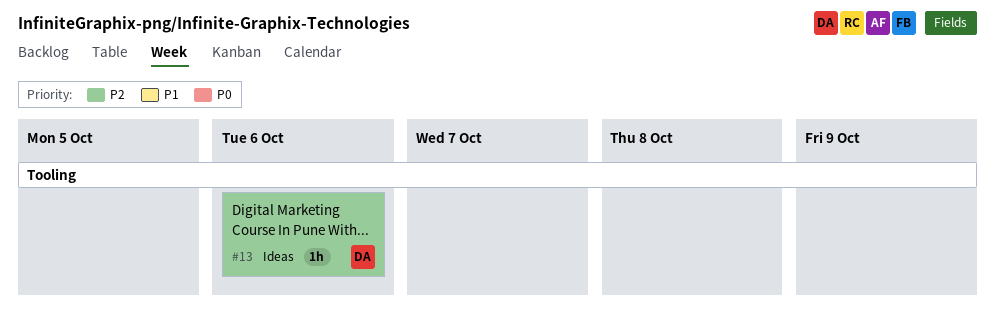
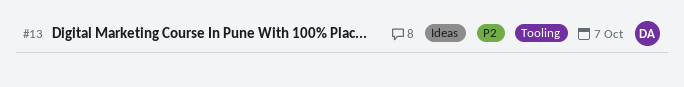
#13, due: Oct 6 -> Oct 7

